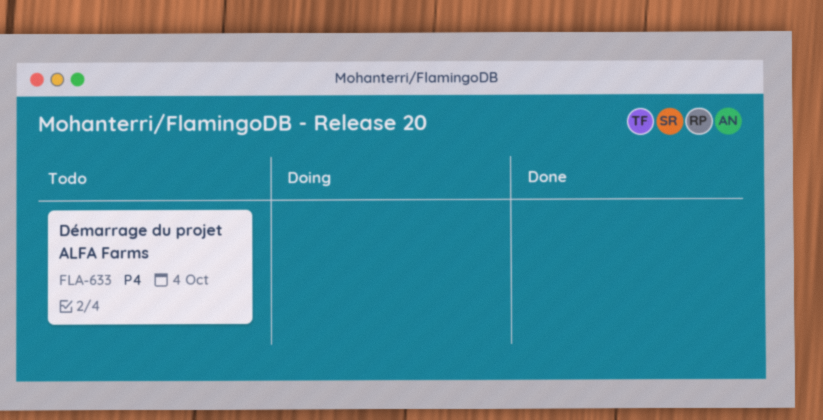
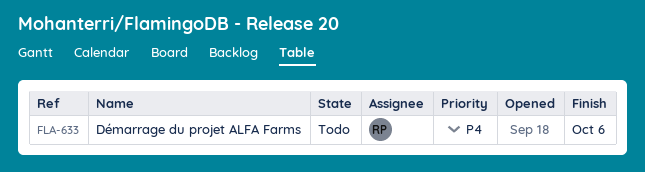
FLA-633, due: Oct 4 -> Oct 6

